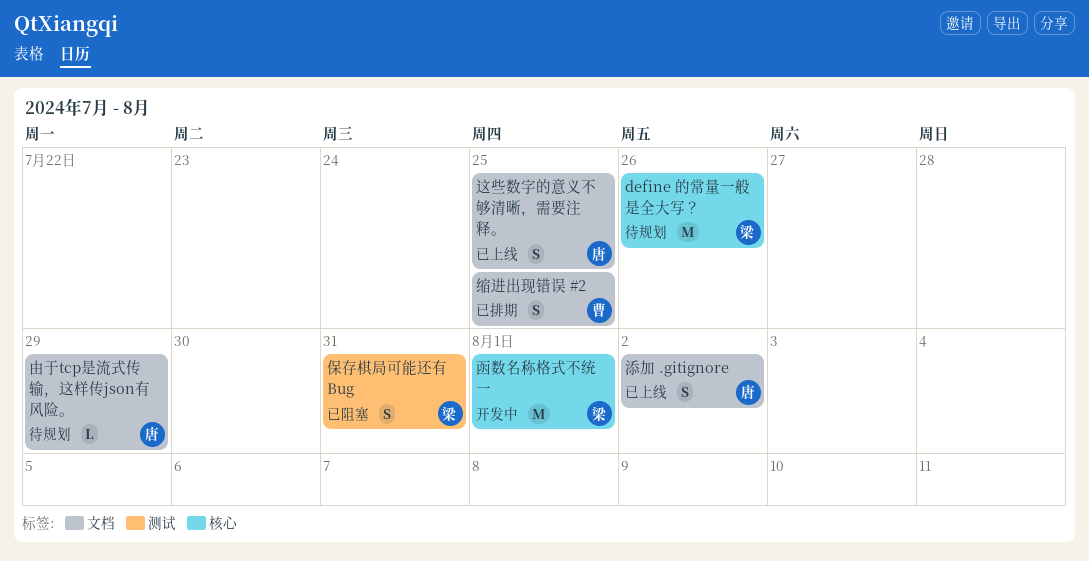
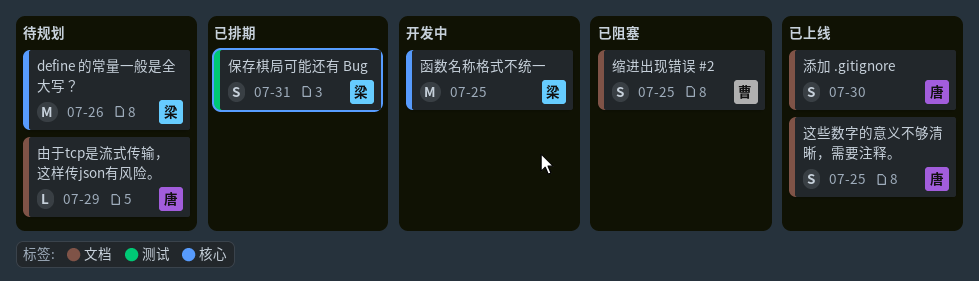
保存棋局可能还有 Bug, status: 已阻塞 -> 已排期
函数名称格式不统一, due: Aug 1 -> Jul 25
添加 .gitignore, due: Aug 2 -> Jul 30
缩进出现错误 #2, status: 已排期 -> 已阻塞

